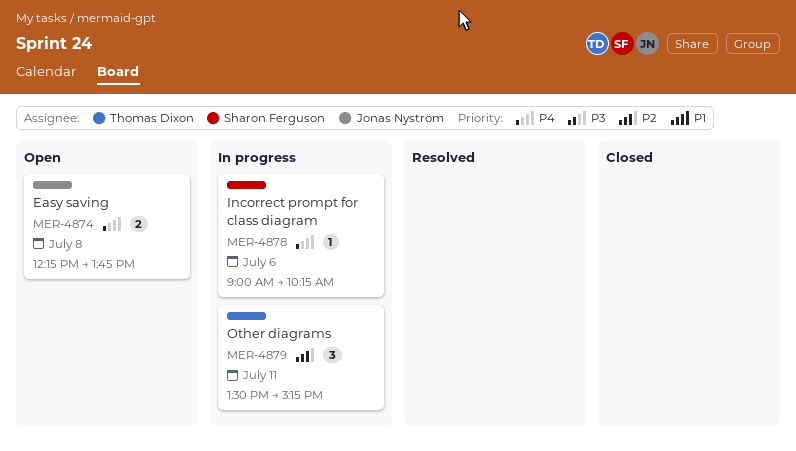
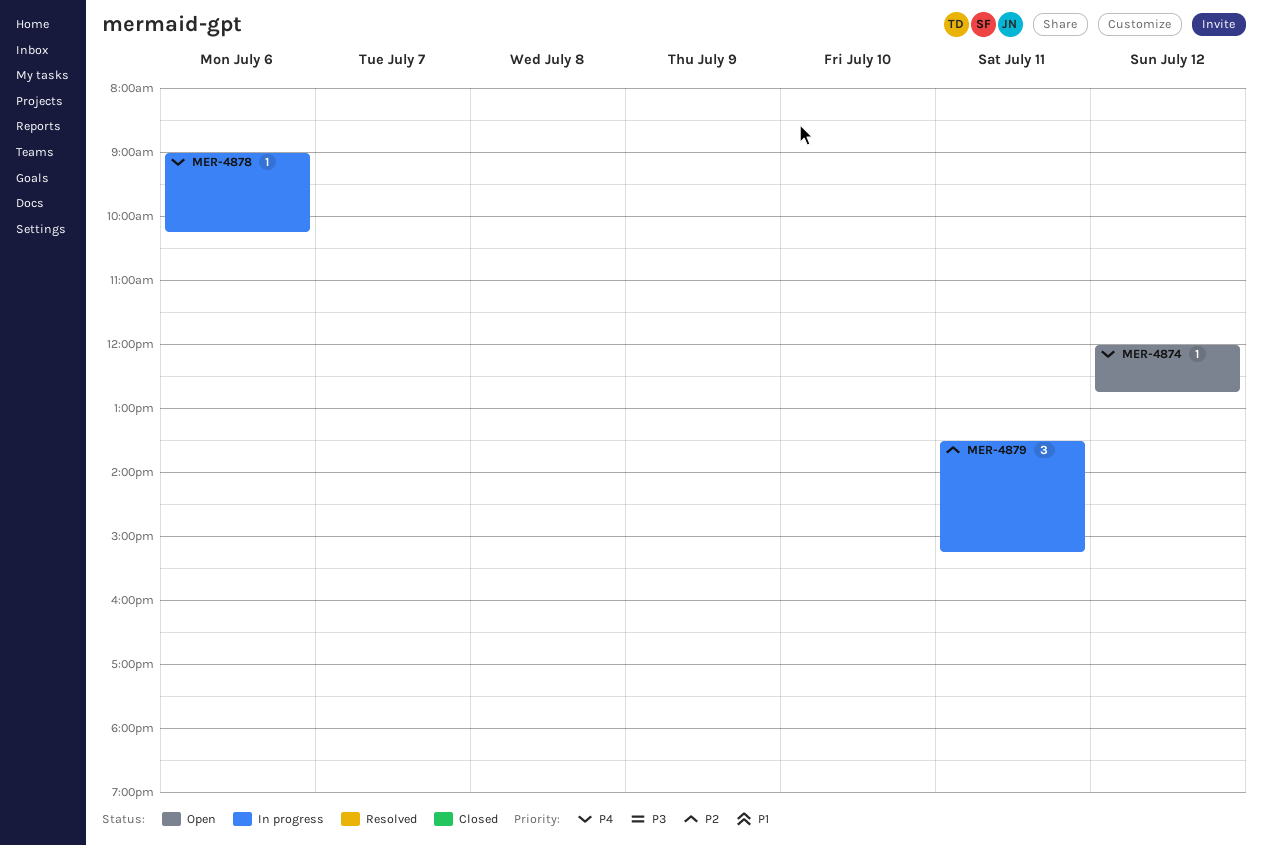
MER-4874, estimate: 2 -> 1
MER-4874, day: Jul 8 -> Jul 12
MER-4874, begins: 12:15 -> 12:00
MER-4874, ends: 13:45 -> 12:45

